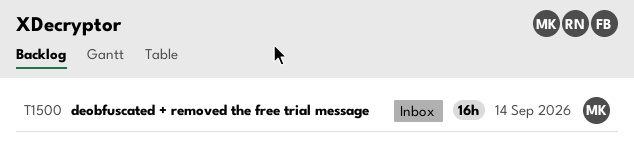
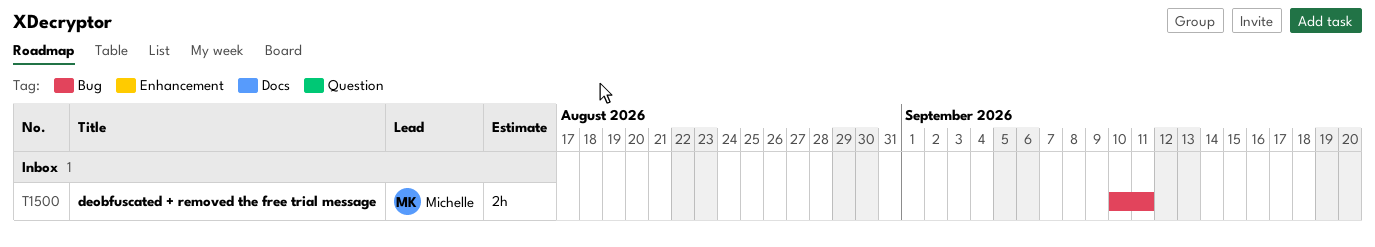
T1500, estimate: 16h -> 2h
T1500, due: Sep 14 -> Sep 11

